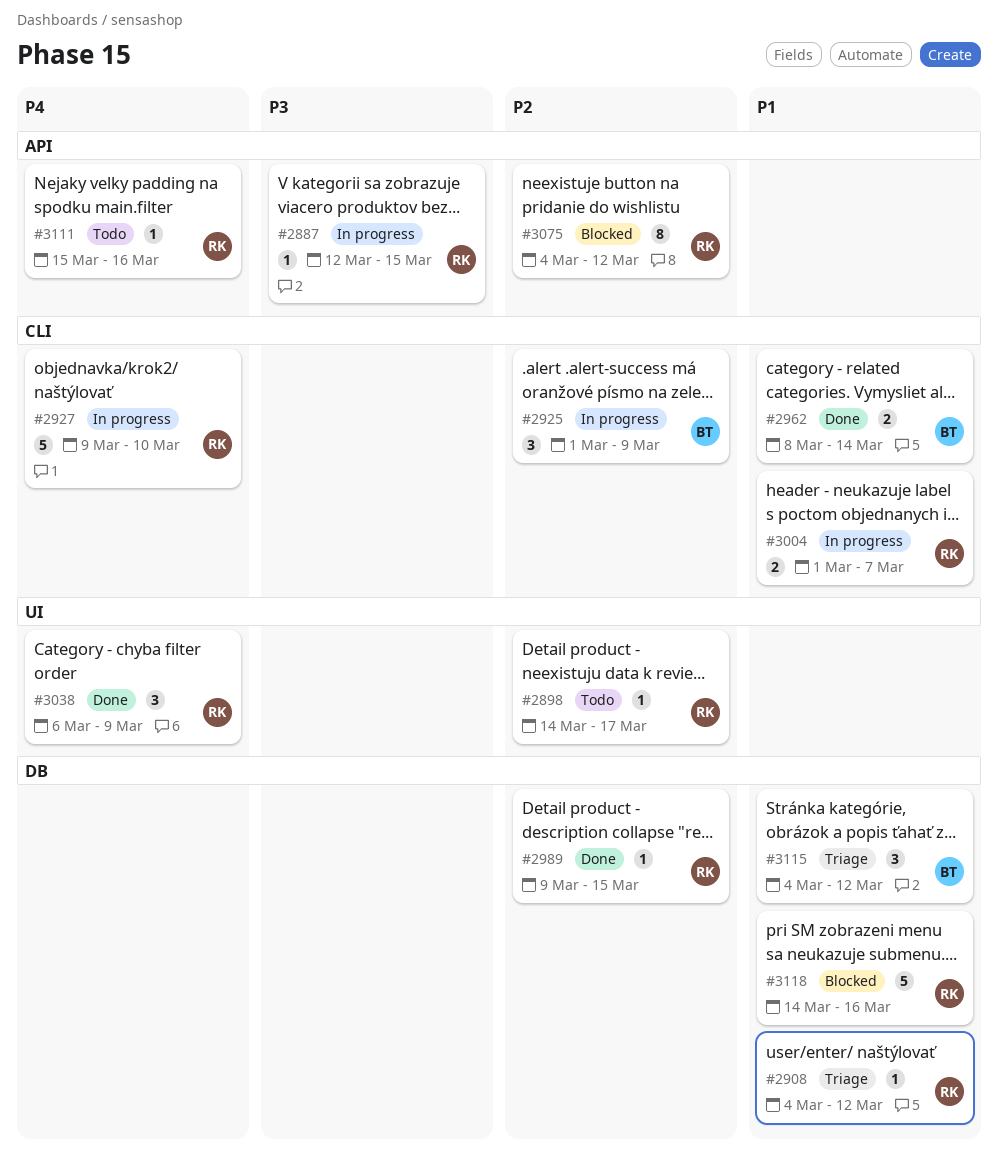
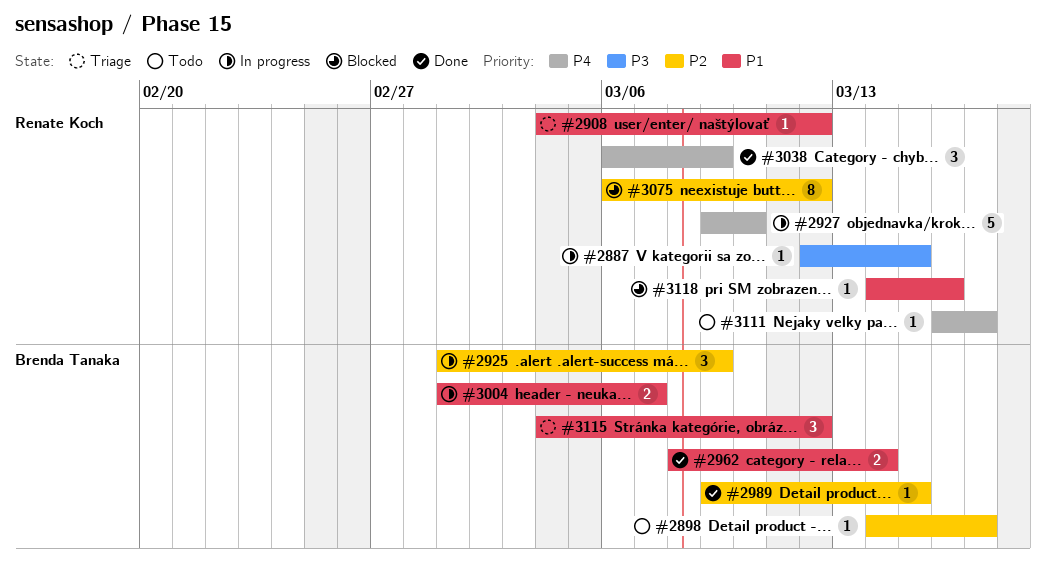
#2898, owner: Renate Koch -> Brenda Tanaka
#2989, owner: Renate Koch -> Brenda Tanaka
#3004, owner: Renate Koch -> Brenda Tanaka
#3075, start: Mar 4 -> Mar 6
#3111, start: Mar 15 -> Mar 16
#3111, due: Mar 16 -> Mar 17
#3118, estimate: 5 -> 1

